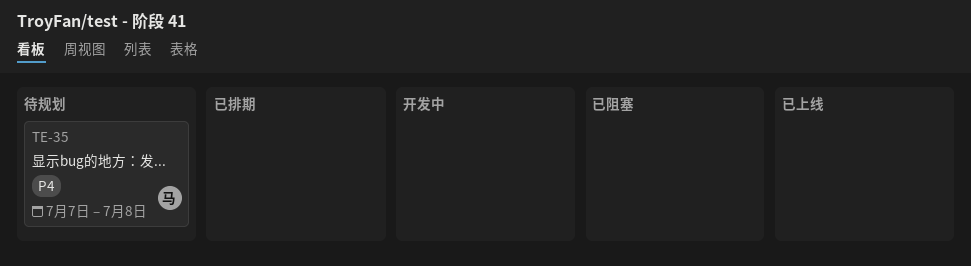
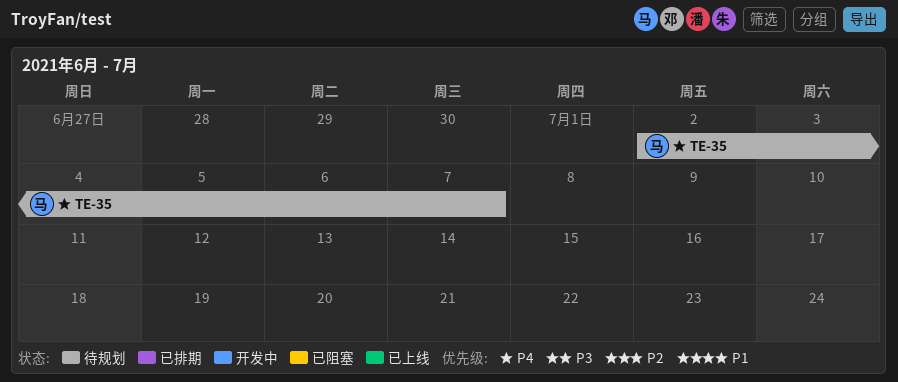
TE-35, start: Jul 7 -> Jul 2
TE-35, due: Jul 8 -> Jul 7

